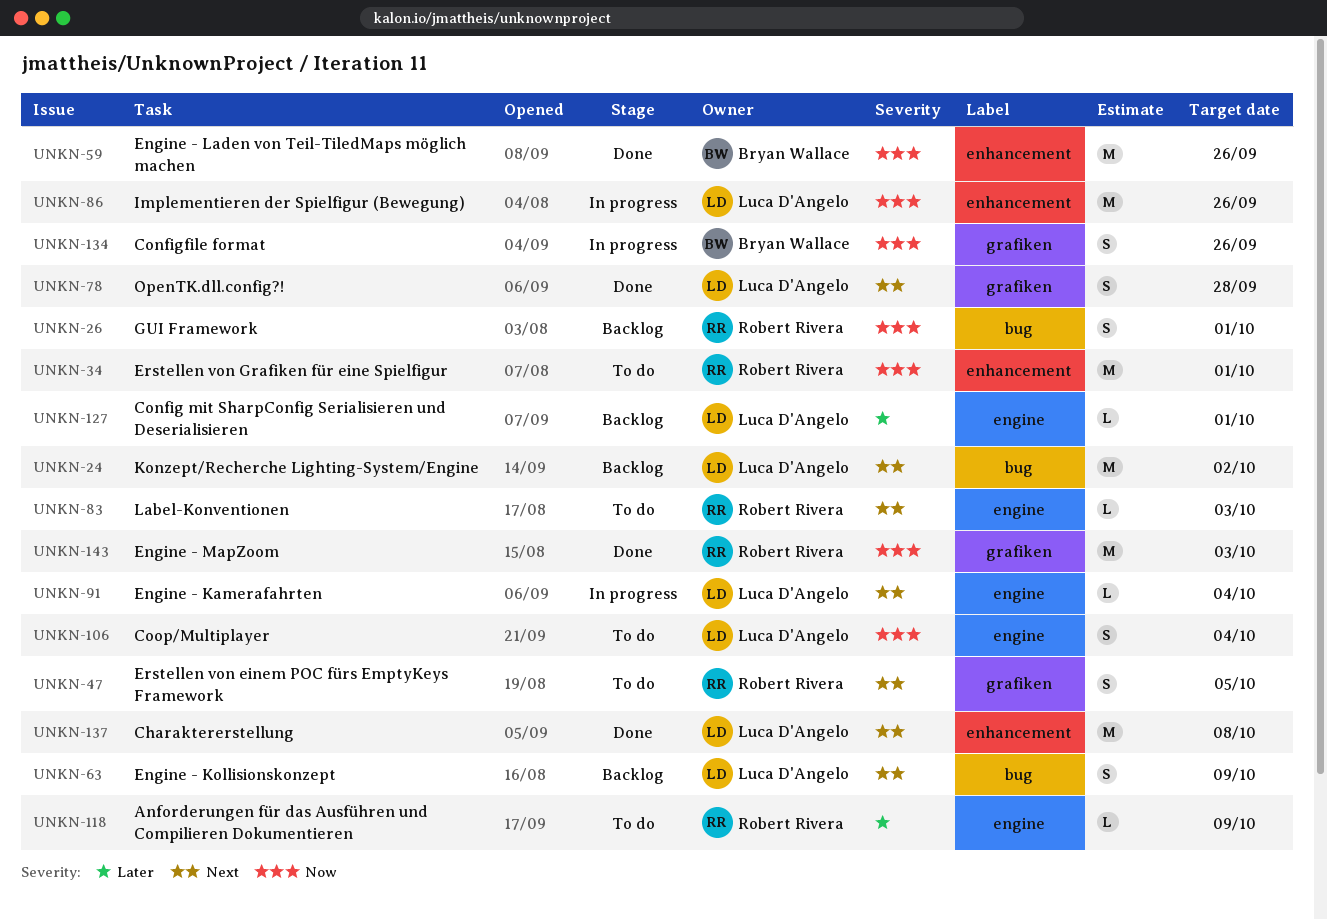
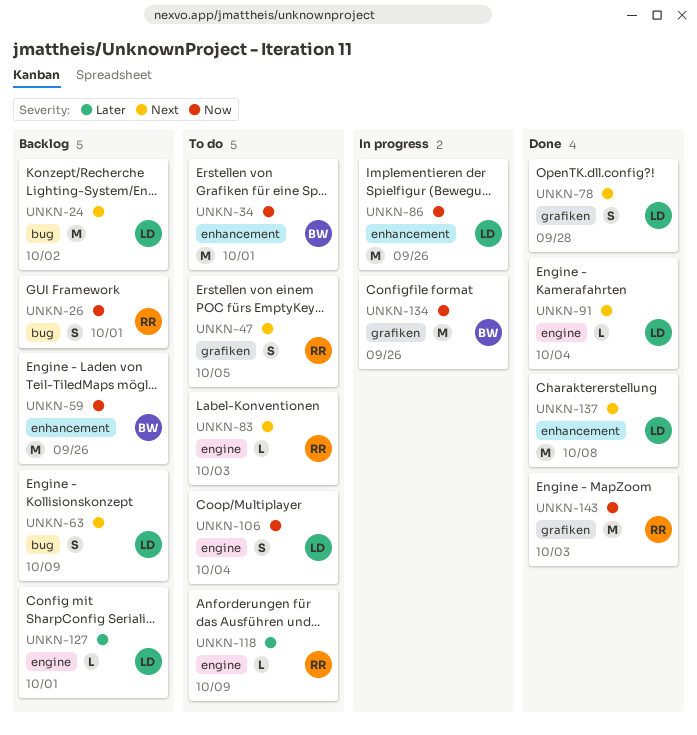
UNKN-34, owner: Robert Rivera -> Bryan Wallace
UNKN-59, status: Done -> Backlog
UNKN-91, status: In progress -> Done
UNKN-134, estimate: S -> M

